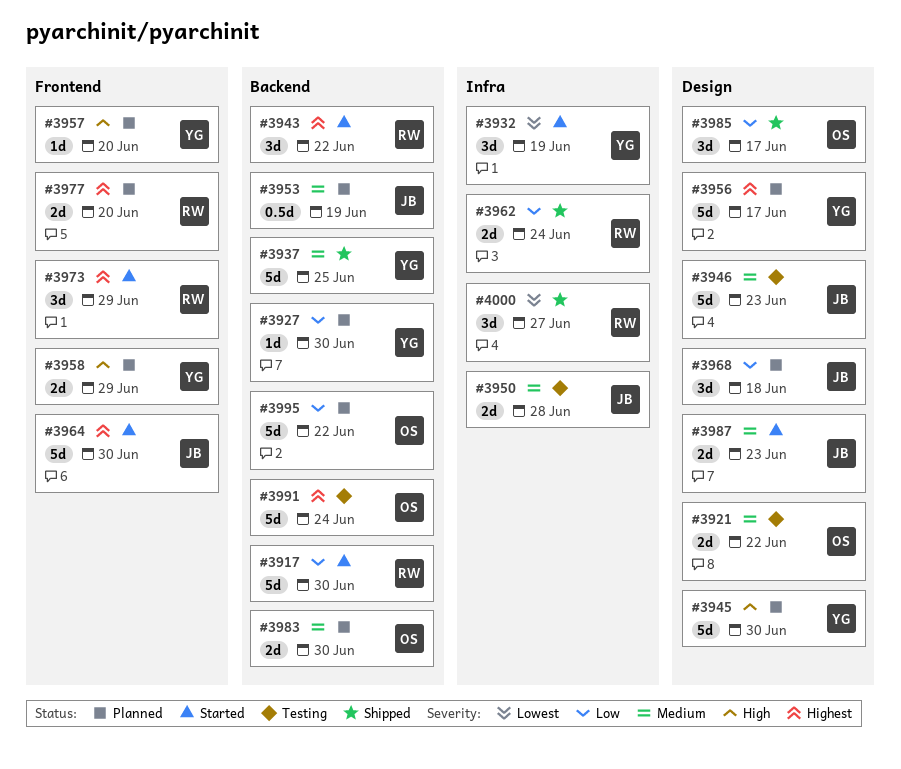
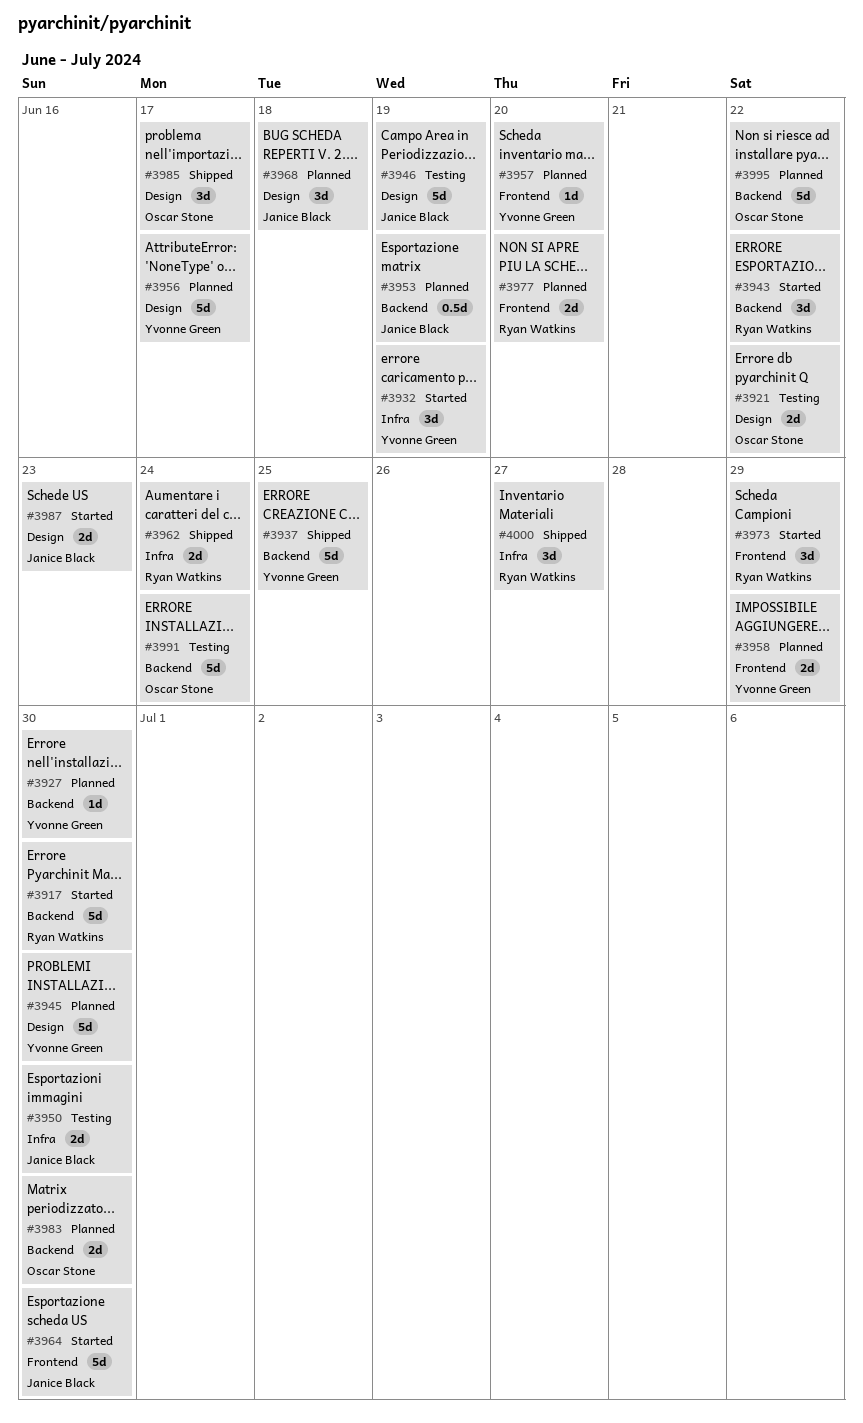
#3946, due: Jun 23 -> Jun 19
#3950, due: Jun 28 -> Jun 30

